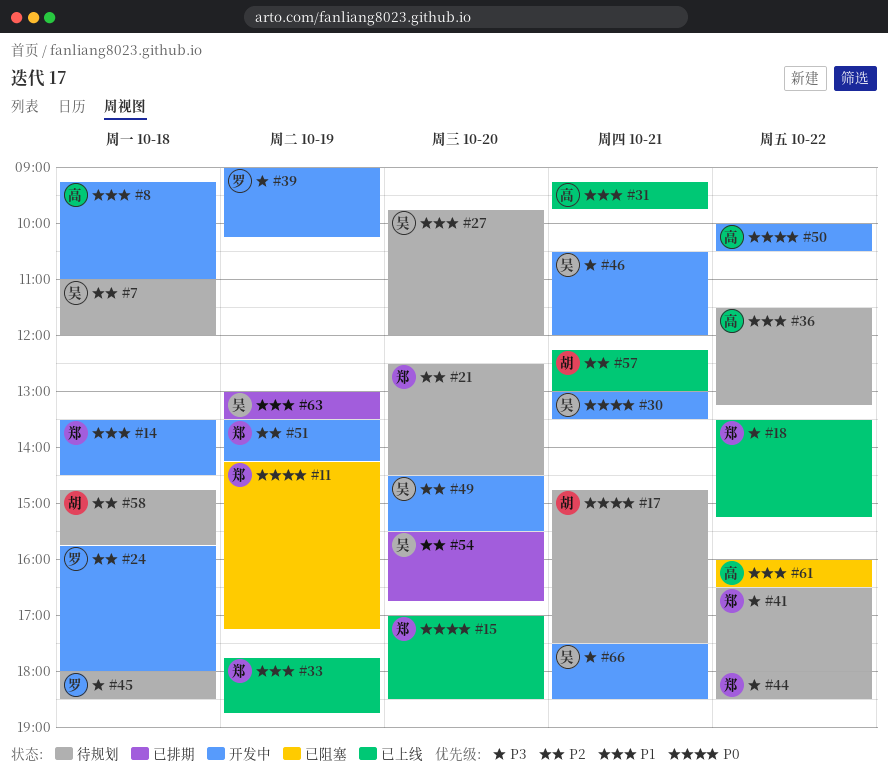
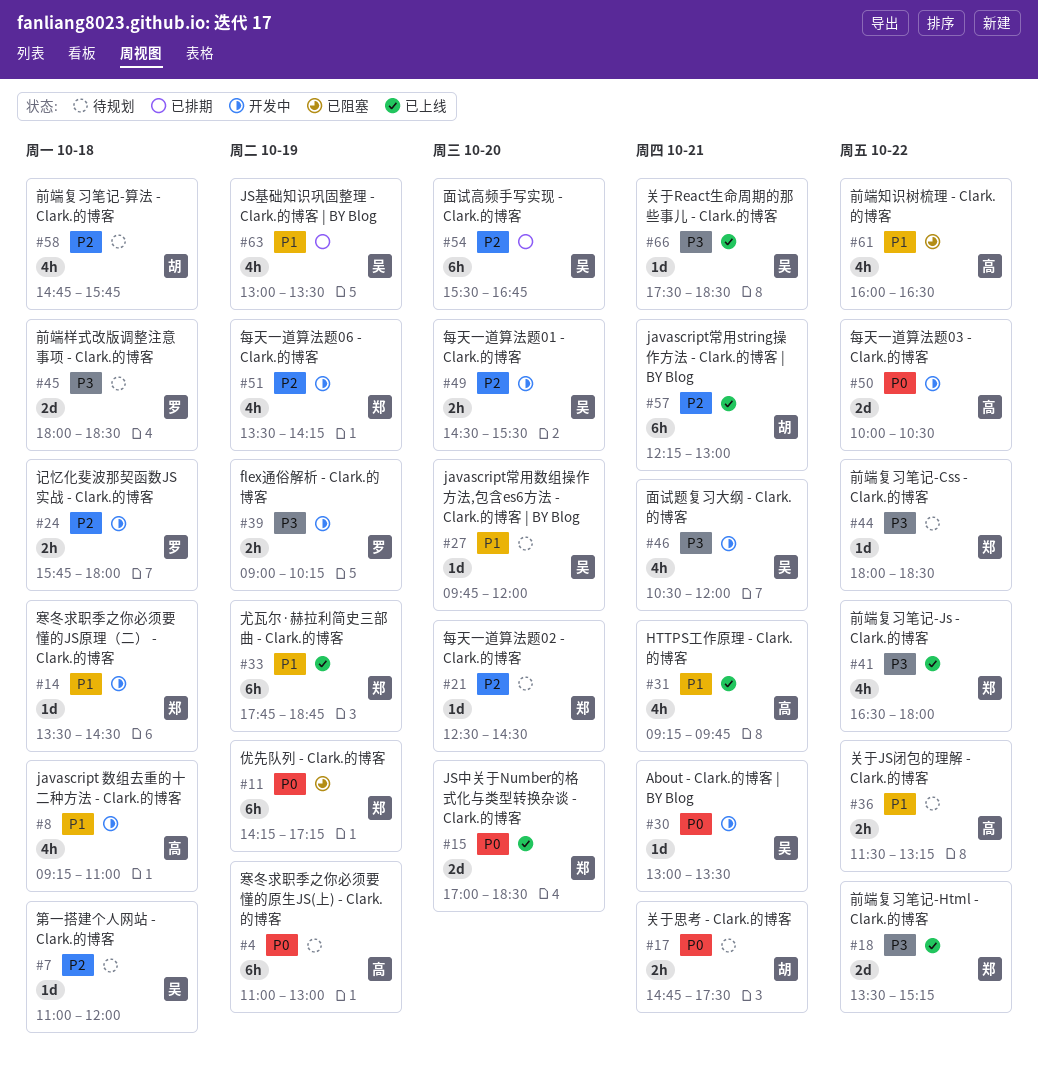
#4: none -> present
#41, status: 待规划 -> 已上线
#66, status: 开发中 -> 已上线

